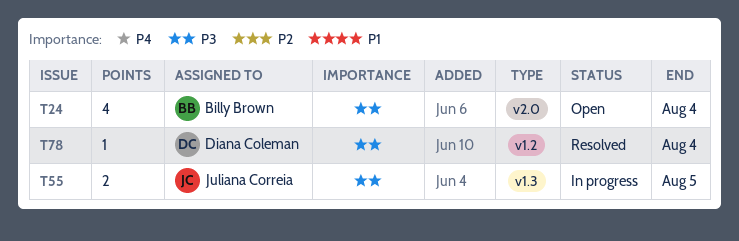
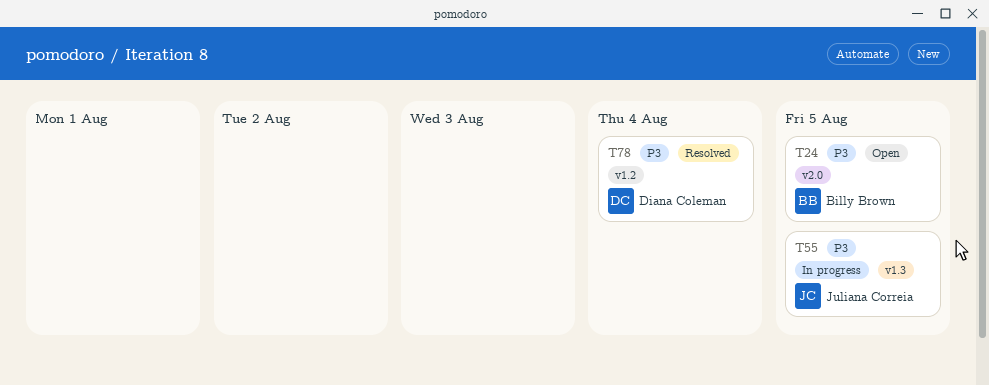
T24, due: Aug 4 -> Aug 5

